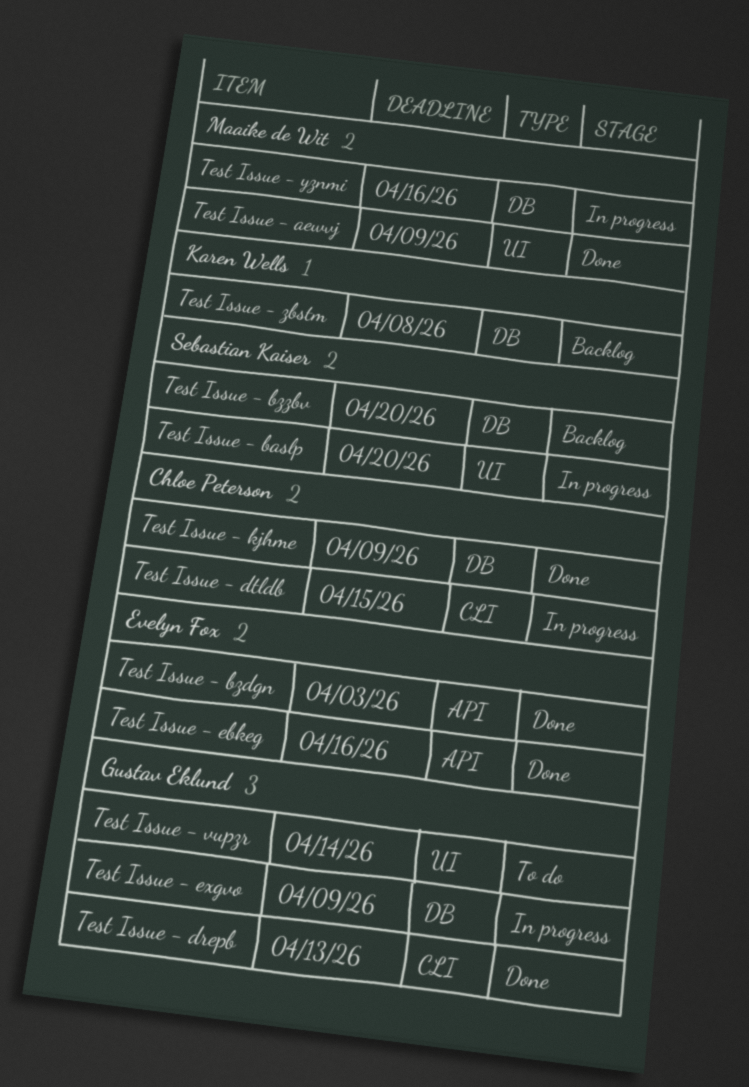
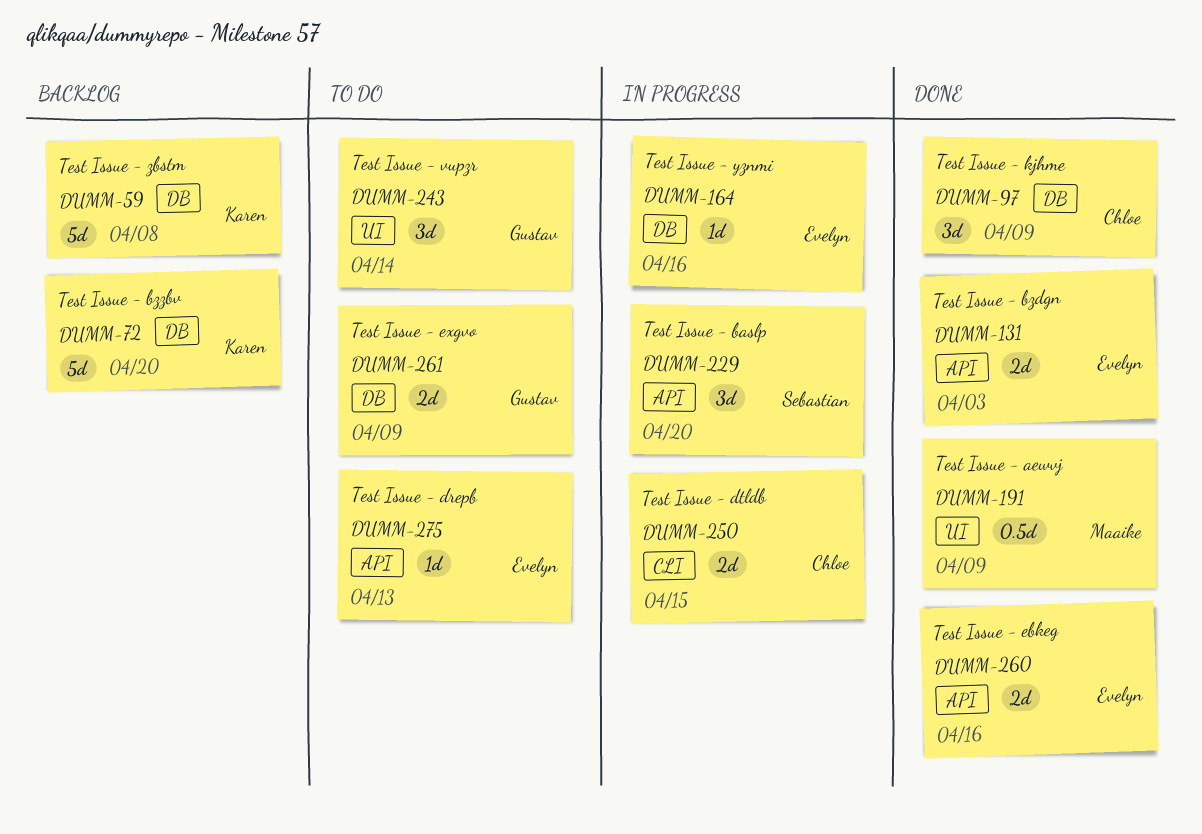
Test Issue - baslp, label: UI -> API
Test Issue - bzzbv, owner: Sebastian Kaiser -> Karen Wells
Test Issue - drepb, status: Done -> To do
Test Issue - drepb, owner: Gustav Eklund -> Evelyn Fox
Test Issue - drepb, label: CLI -> API
Test Issue - exgvo, status: In progress -> To do
Test Issue - yznmi, owner: Maaike de Wit -> Evelyn Fox

